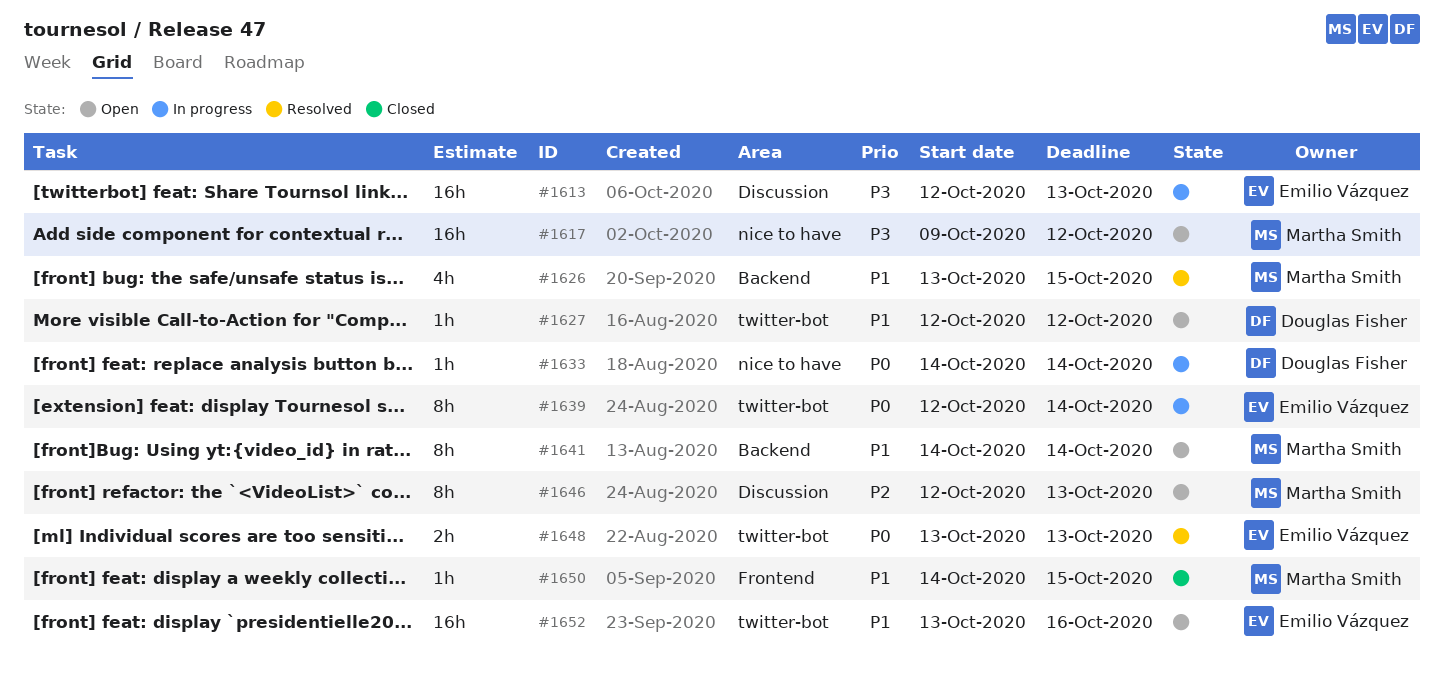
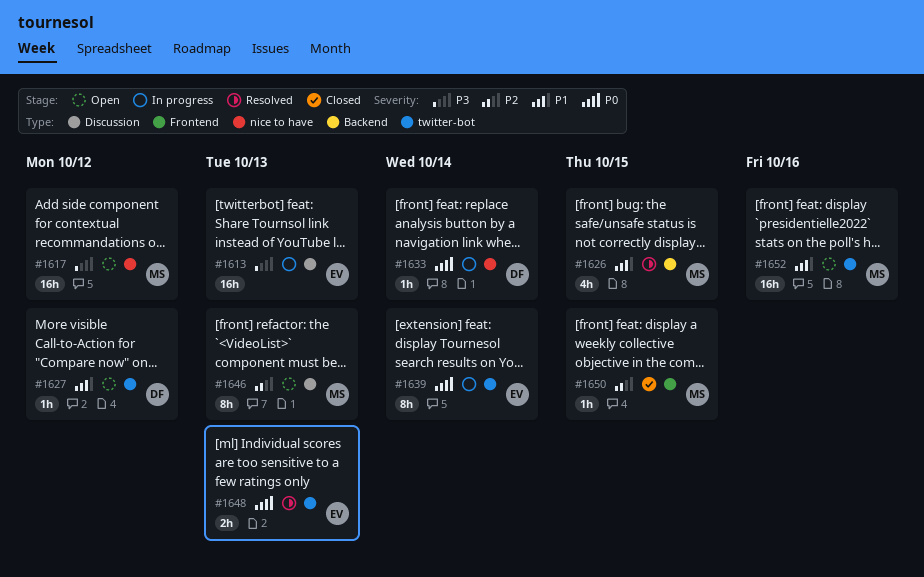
#1641: present -> none
#1650, priority: P1 -> P2
#1652, owner: Emilio Vázquez -> Martha Smith

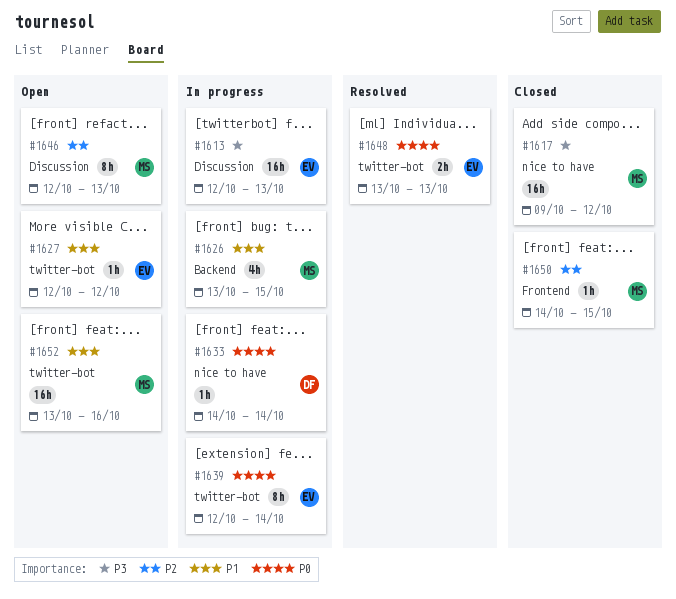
#1617, status: Open -> Closed
#1626, status: Resolved -> In progress
#1627, owner: DF -> EV

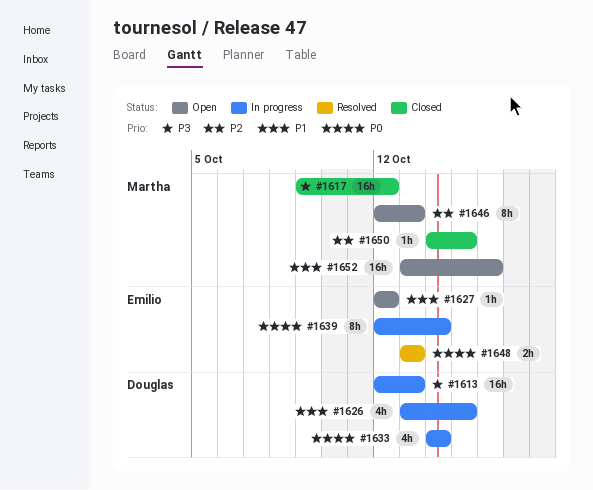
#1613, owner: Emilio -> Douglas
#1626, owner: Martha -> Douglas
#1633, estimate: 1h -> 4h

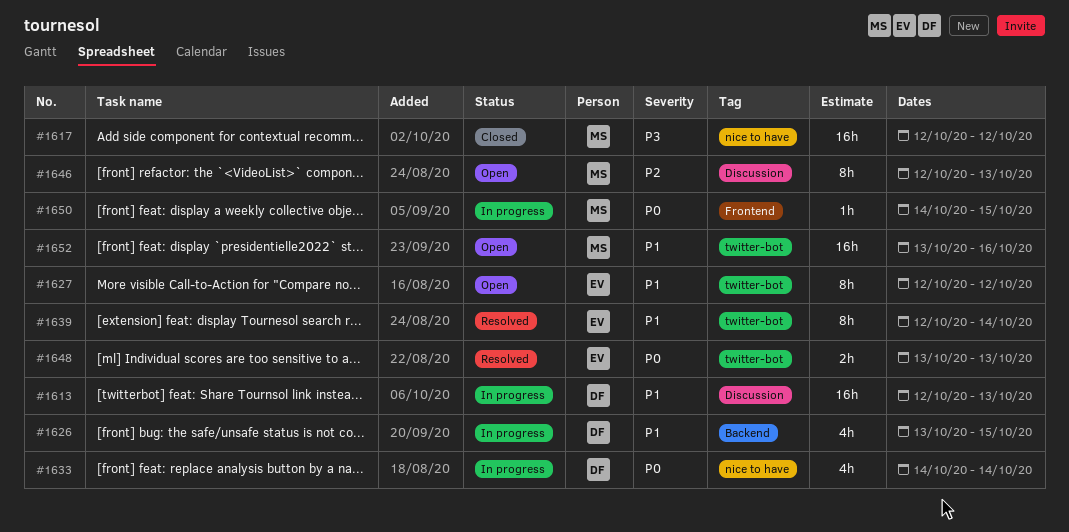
#1613, priority: P3 -> P1
#1617, start: Oct 9 -> Oct 12
#1627, estimate: 1h -> 8h
#1639, status: In progress -> Resolved
#1639, priority: P0 -> P1
#1650, status: Closed -> In progress
#1650, priority: P2 -> P0

